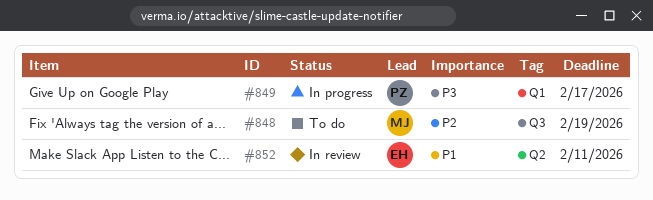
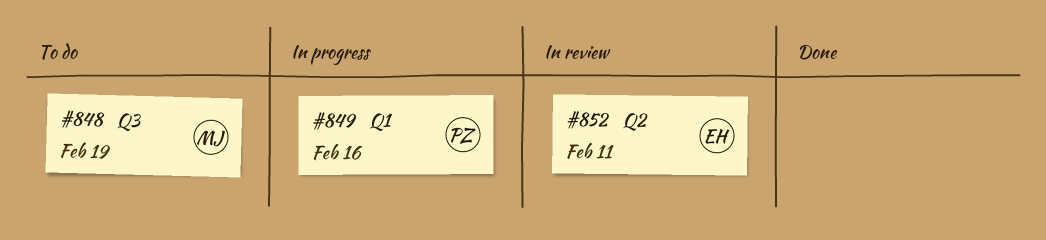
#849, due: Feb 17 -> Feb 16

